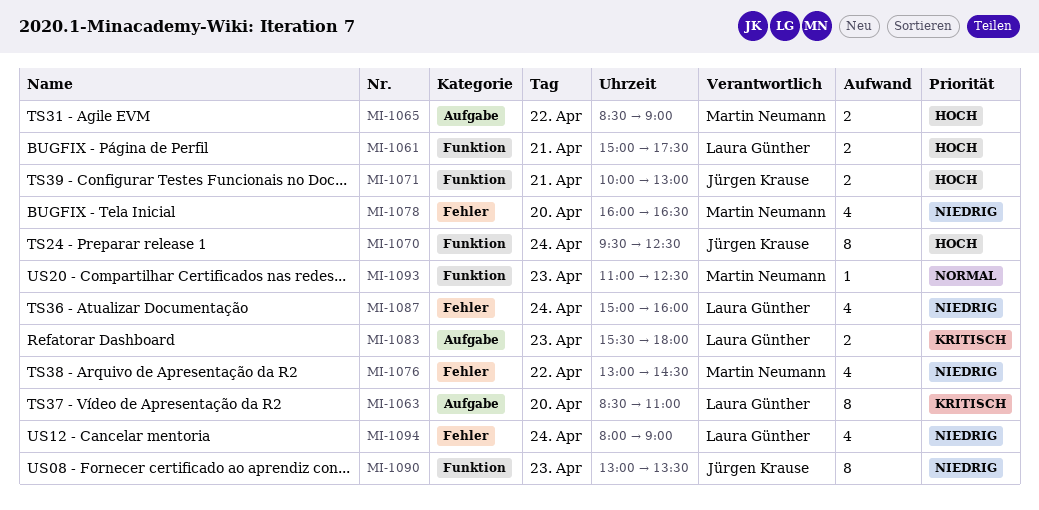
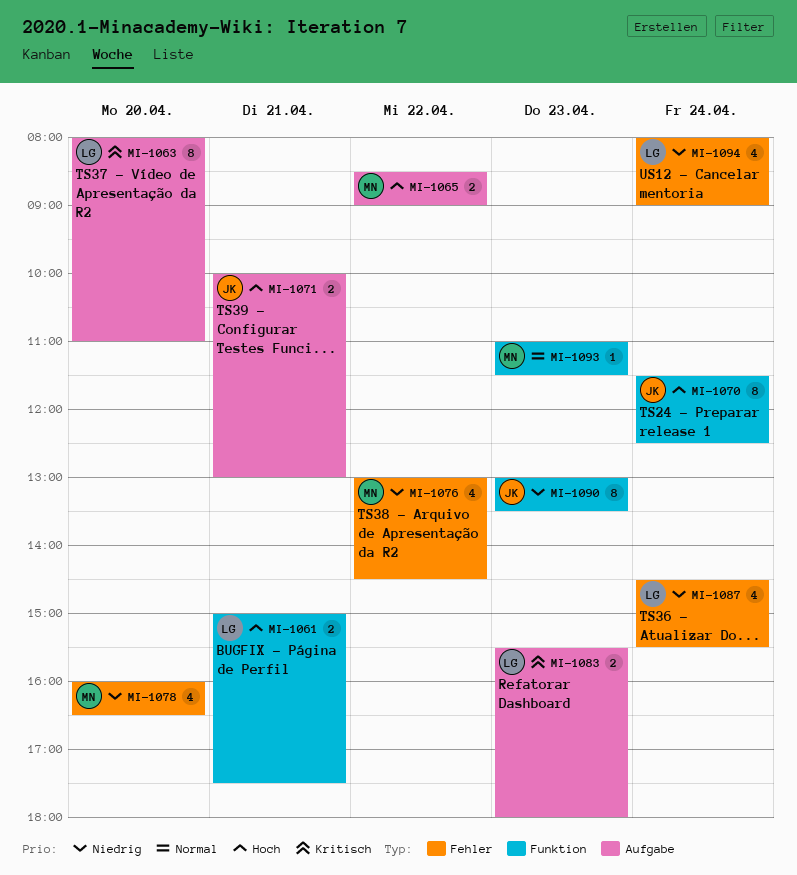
MI-1063, begins: 08:30 -> 08:00
MI-1070, begins: 09:30 -> 11:30
MI-1071, label: Funktion -> Aufgabe
MI-1087, begins: 15:00 -> 14:30
MI-1087, ends: 16:00 -> 15:30
MI-1093, ends: 12:30 -> 11:30

